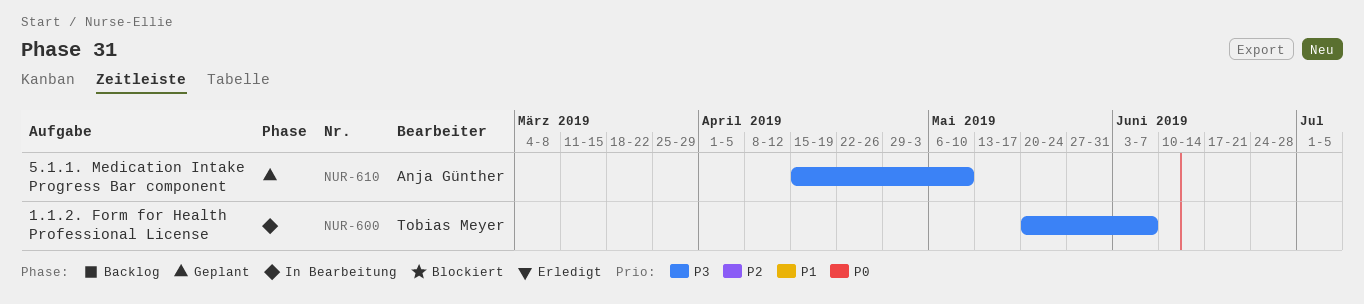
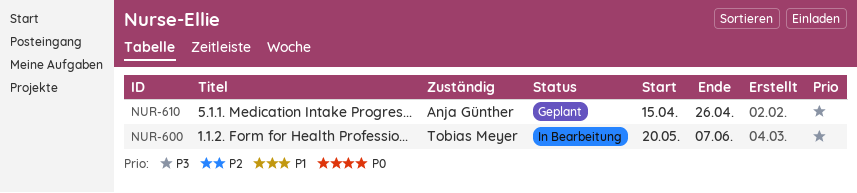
NUR-610, due: May 10 -> Apr 26

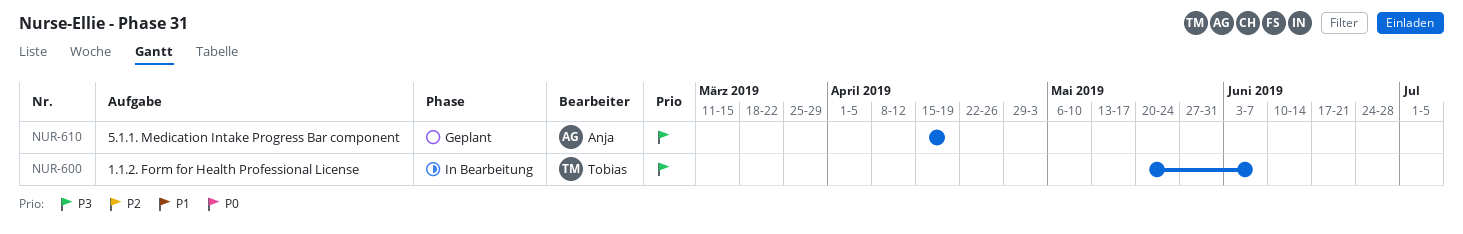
NUR-610, due: Apr 26 -> Apr 19

